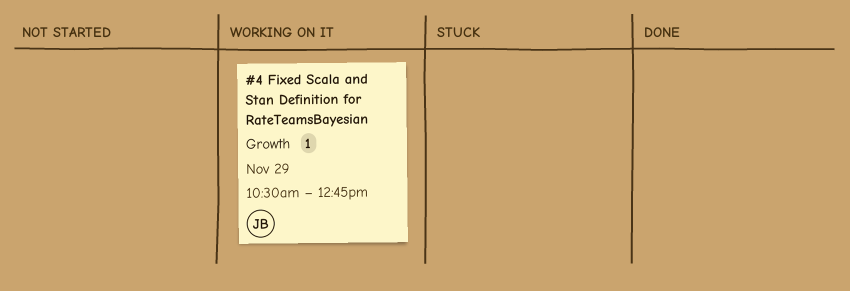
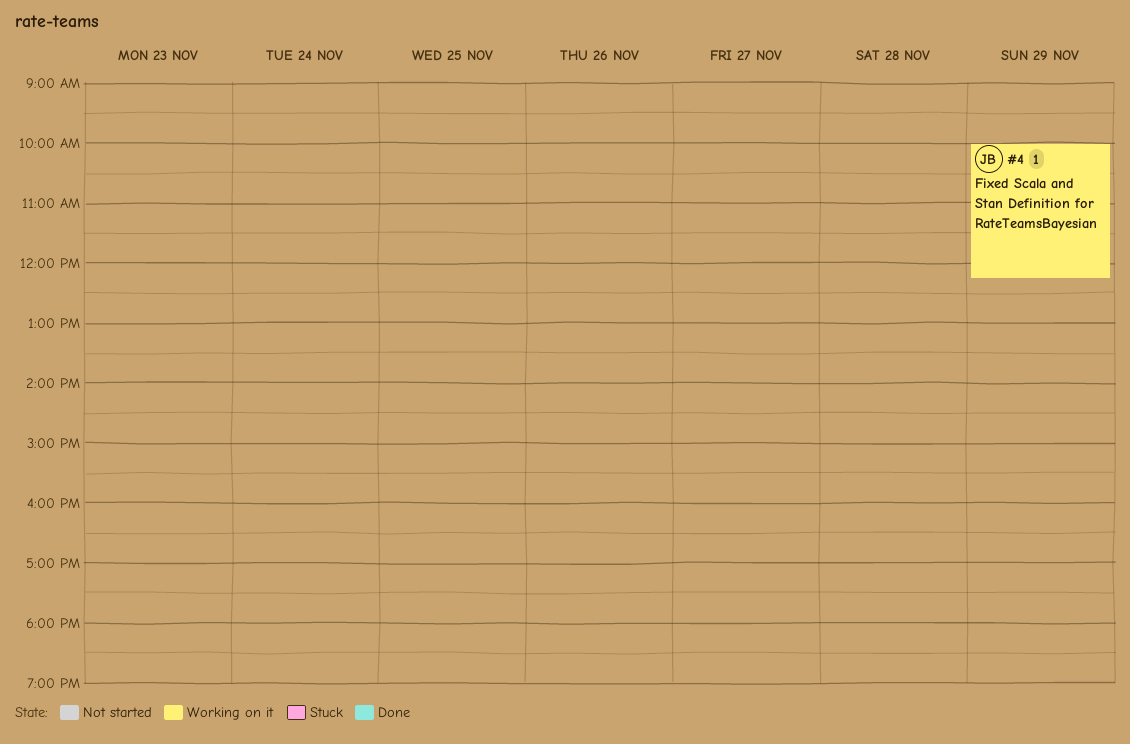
#4, begins: 10:30 -> 10:00
#4, ends: 12:45 -> 12:15

